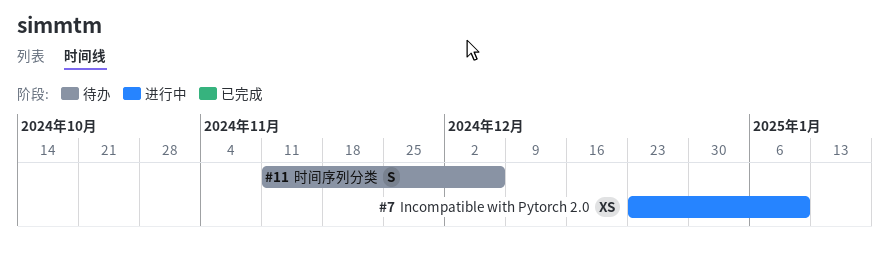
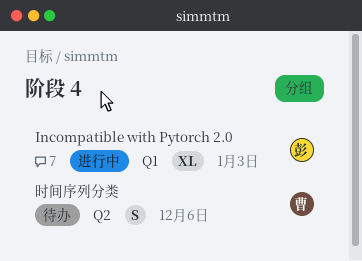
Incompatible with Pytorch 2.0, estimate: XS -> XL
Incompatible with Pytorch 2.0, due: Jan 10 -> Jan 3

